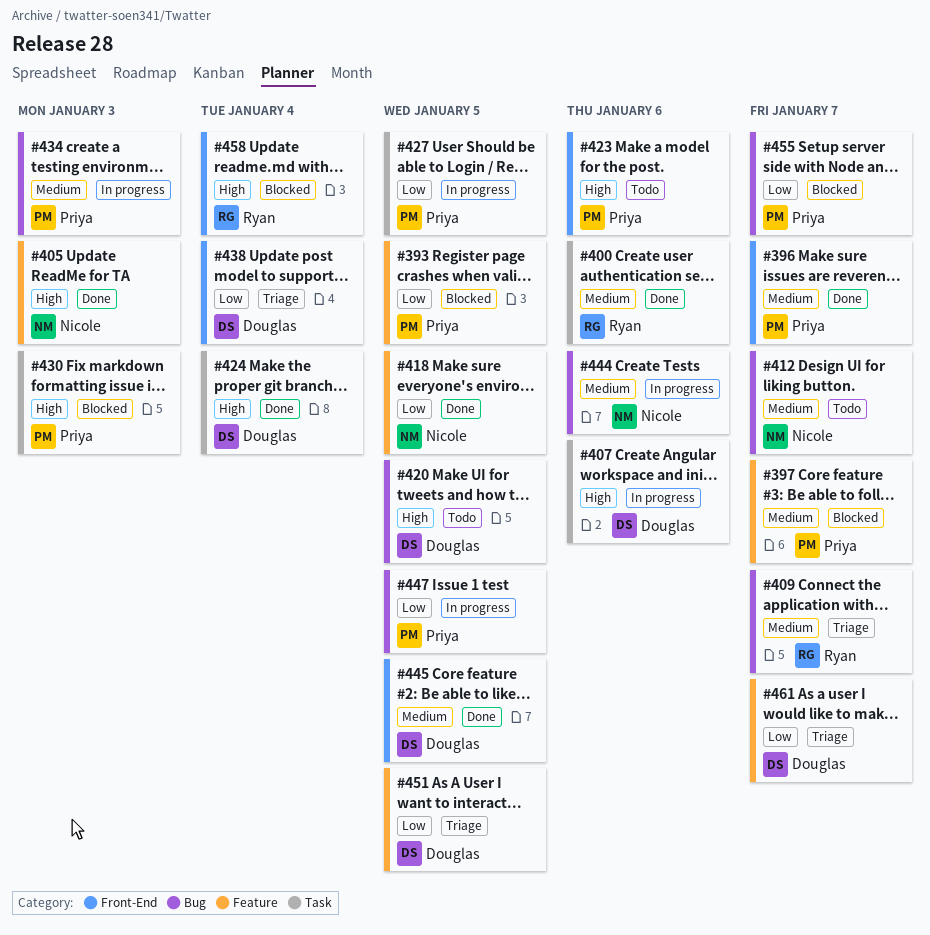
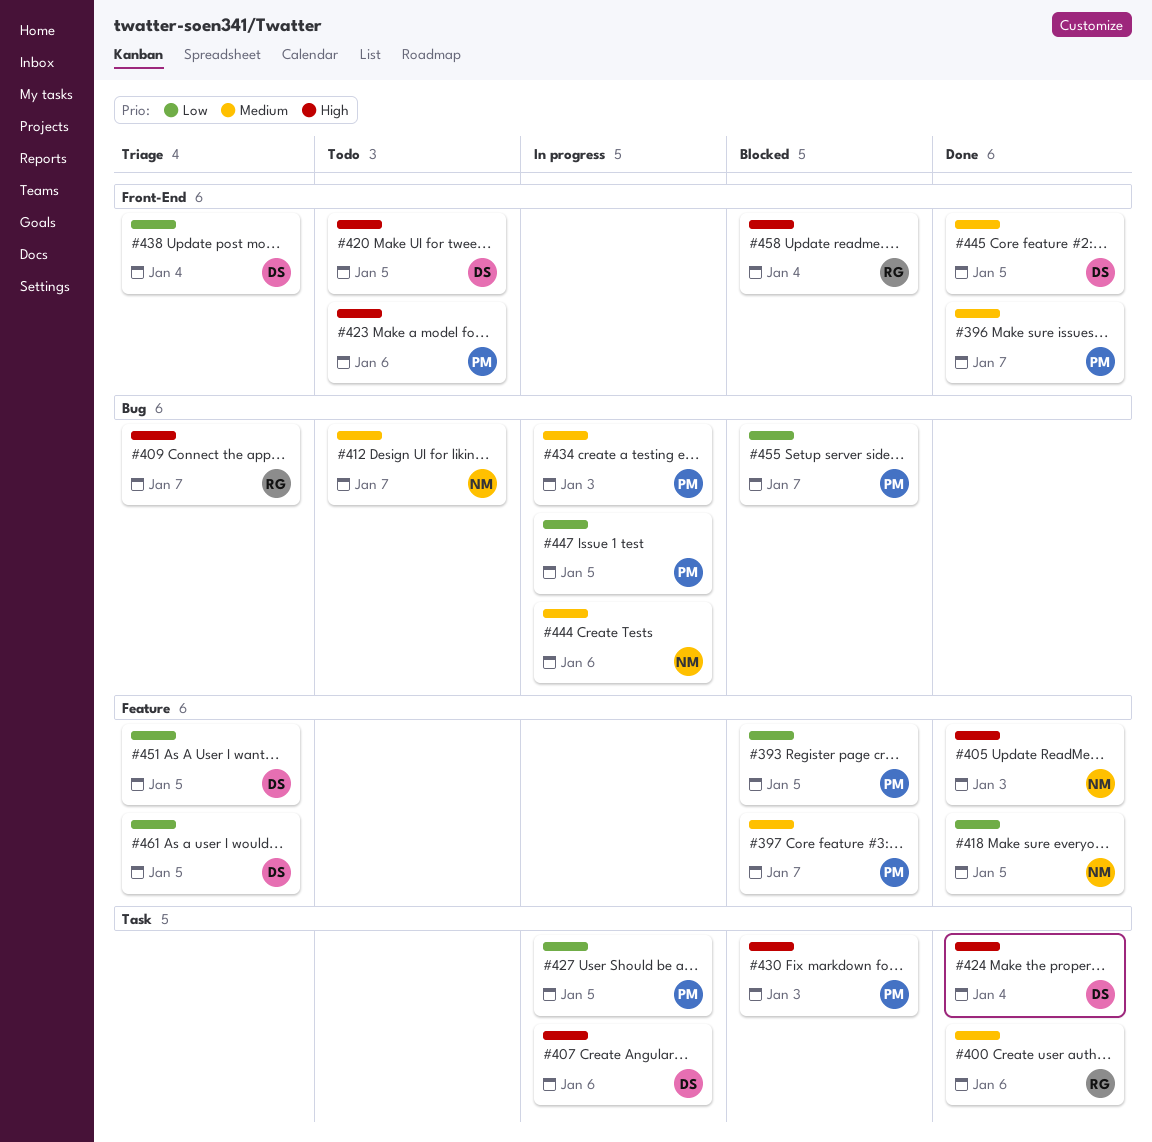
#409, priority: Medium -> High
#420, label: Bug -> Front-End
#461, due: Jan 7 -> Jan 5

